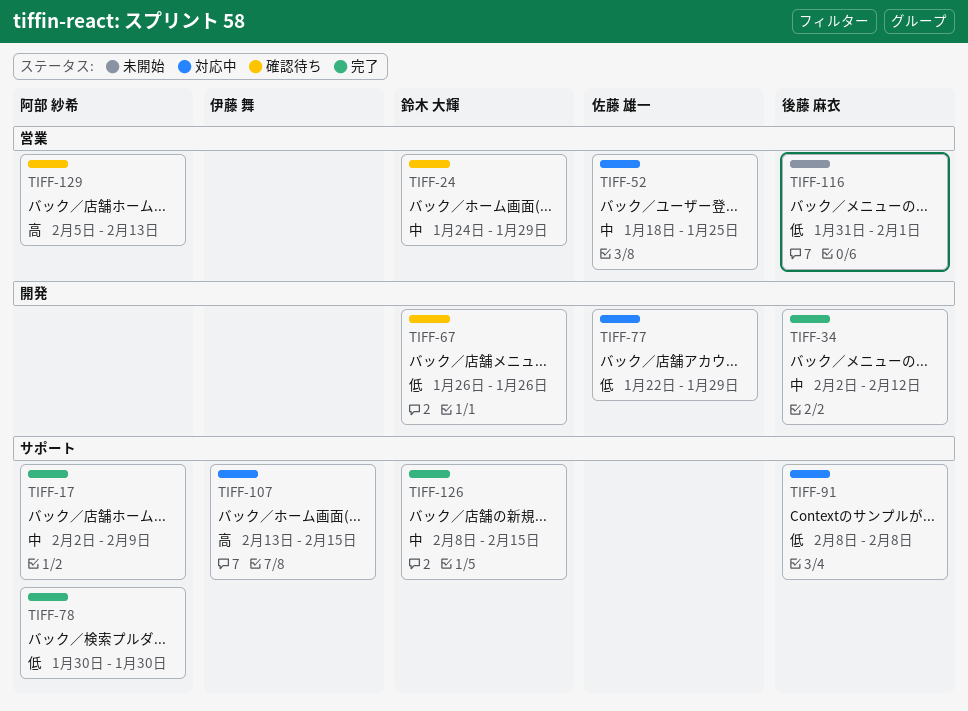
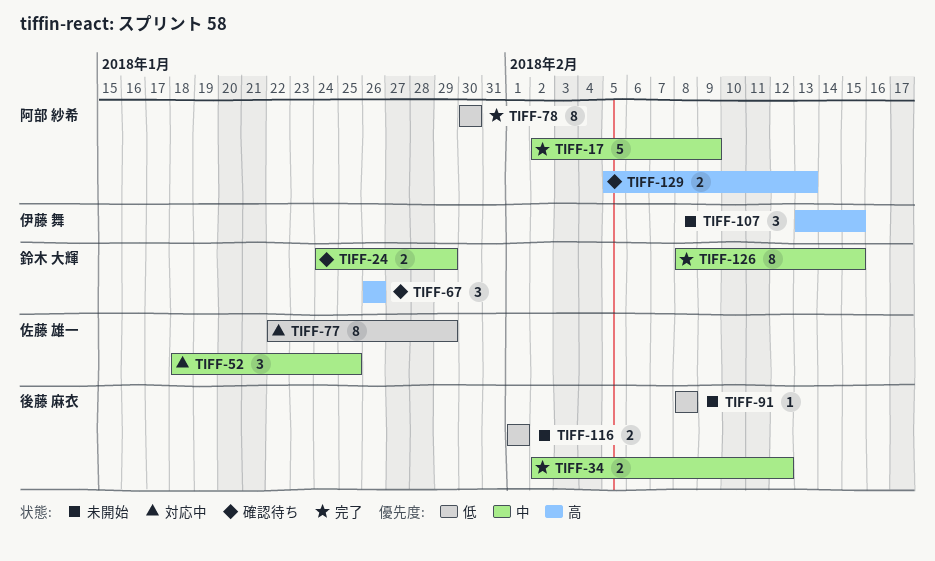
TIFF-67, priority: 低 -> 高
TIFF-91, status: 対応中 -> 未開始
TIFF-107, status: 対応中 -> 未開始
TIFF-116, start: Jan 31 -> Feb 1

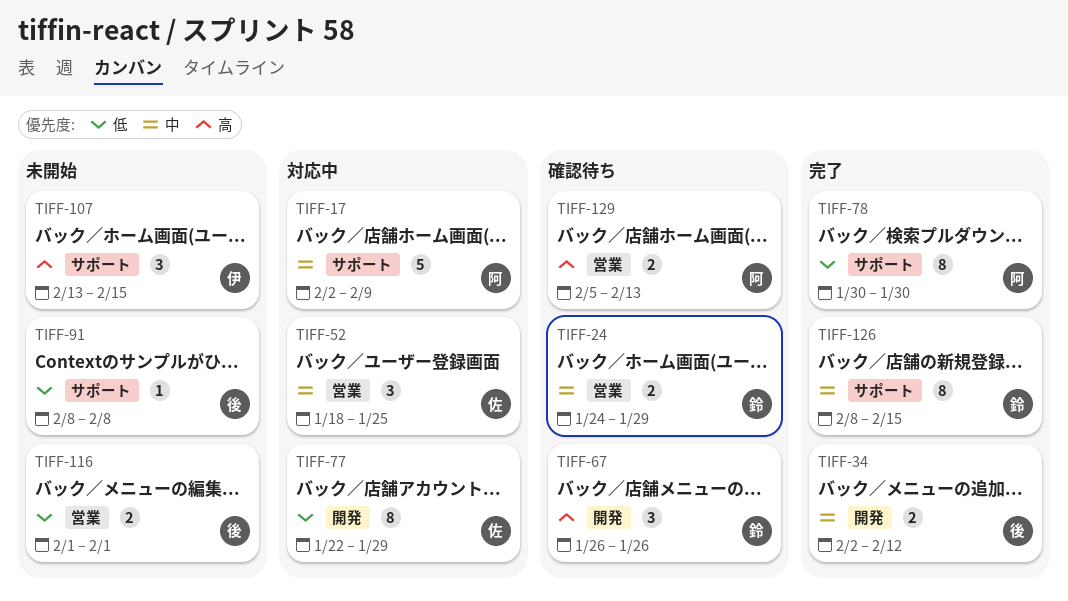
TIFF-17, status: 完了 -> 対応中

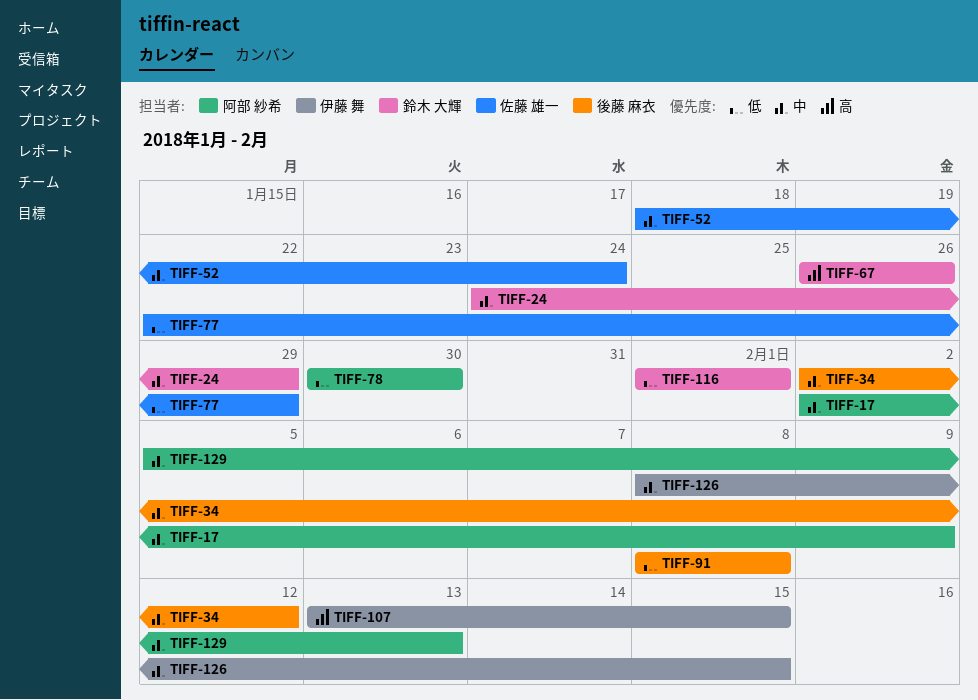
TIFF-52, due: Jan 25 -> Jan 24
TIFF-116, owner: 後藤 麻衣 -> 鈴木 大輝
TIFF-126, owner: 鈴木 大輝 -> 伊藤 舞
TIFF-129, priority: 高 -> 中

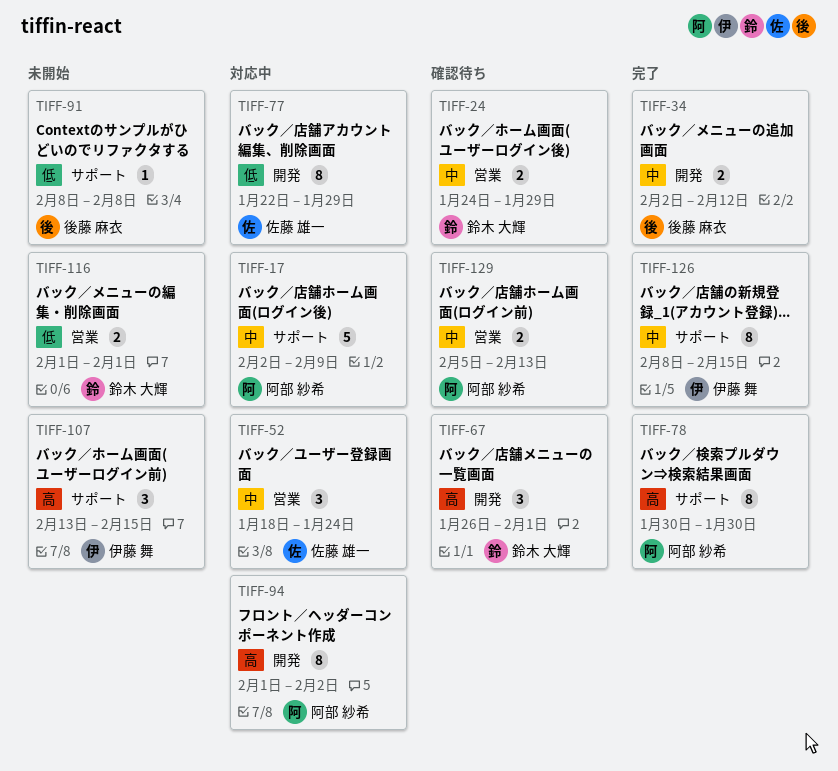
TIFF-67, due: Jan 26 -> Feb 1
TIFF-78, priority: 低 -> 高
TIFF-94: none -> present

